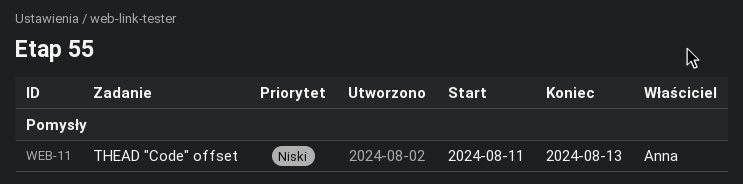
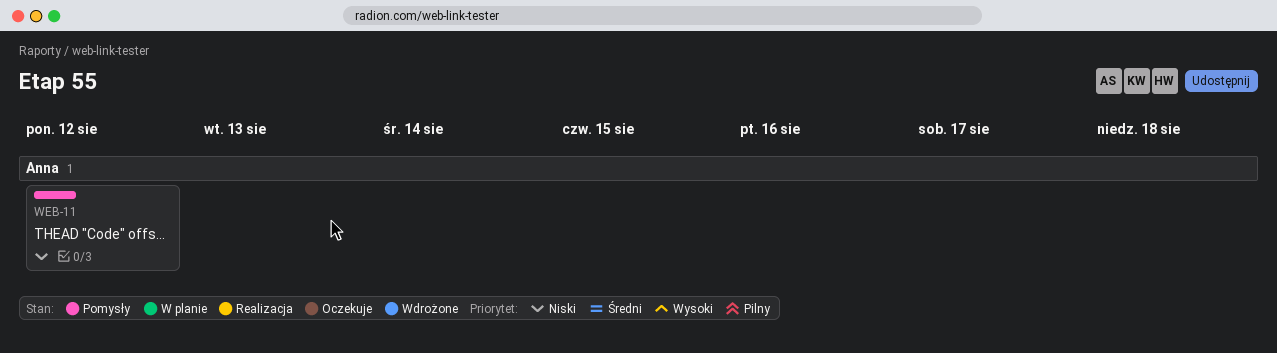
WEB-11, due: Aug 13 -> Aug 12

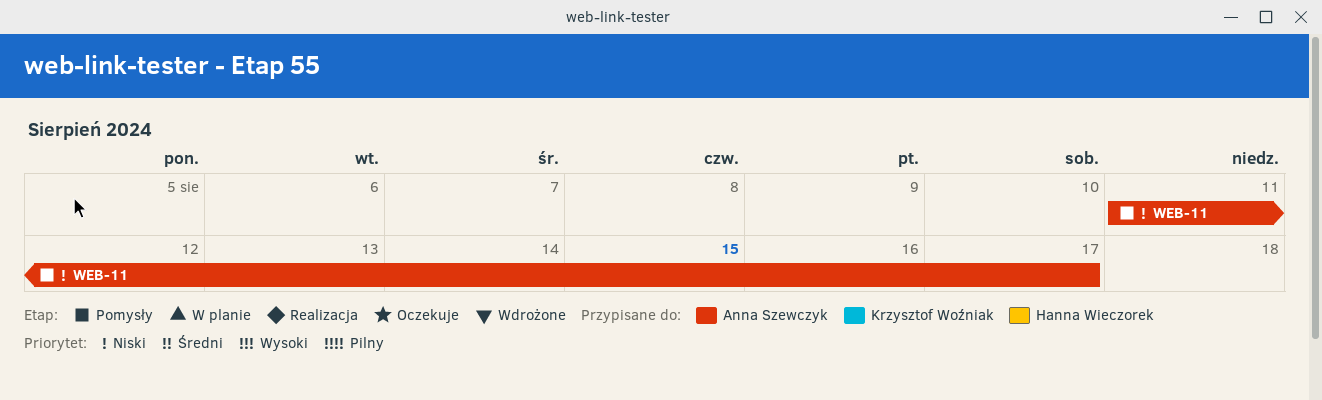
WEB-11, due: Aug 12 -> Aug 17

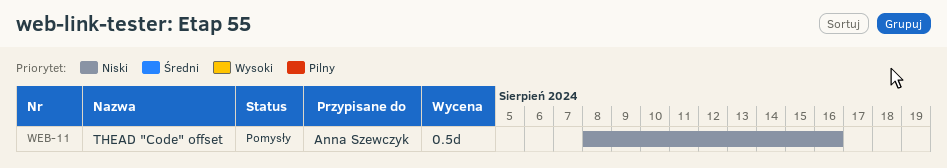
WEB-11, start: Aug 11 -> Aug 8
WEB-11, due: Aug 17 -> Aug 16

